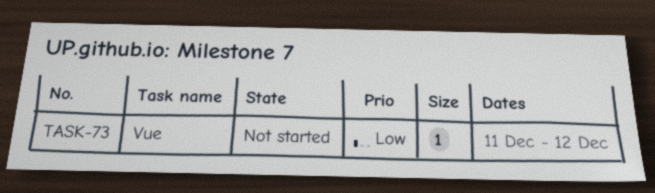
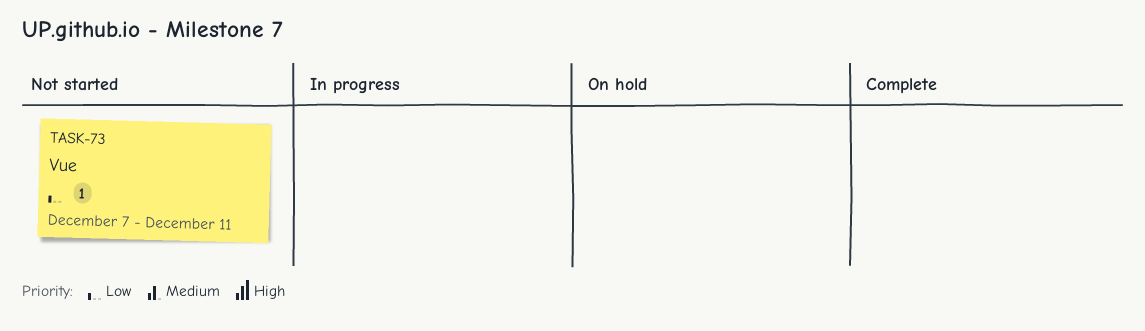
TASK-73, start: Dec 11 -> Dec 7
TASK-73, due: Dec 12 -> Dec 11

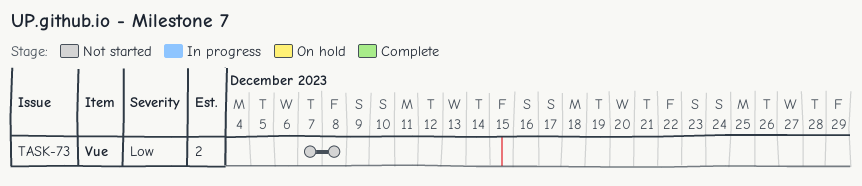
TASK-73, estimate: 1 -> 2
TASK-73, due: Dec 11 -> Dec 8

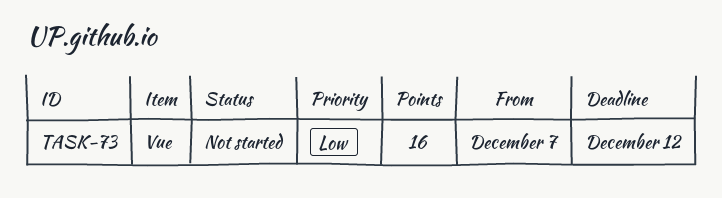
TASK-73, estimate: 2 -> 16
TASK-73, due: Dec 8 -> Dec 12

